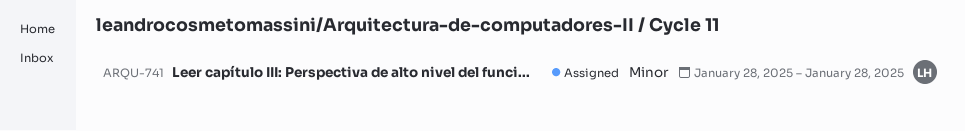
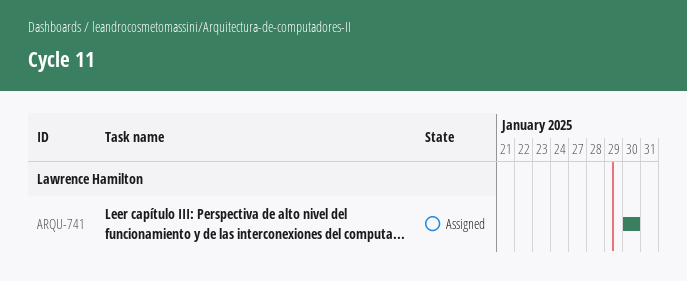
ARQU-741, start: Jan 28 -> Jan 30
ARQU-741, due: Jan 28 -> Jan 30

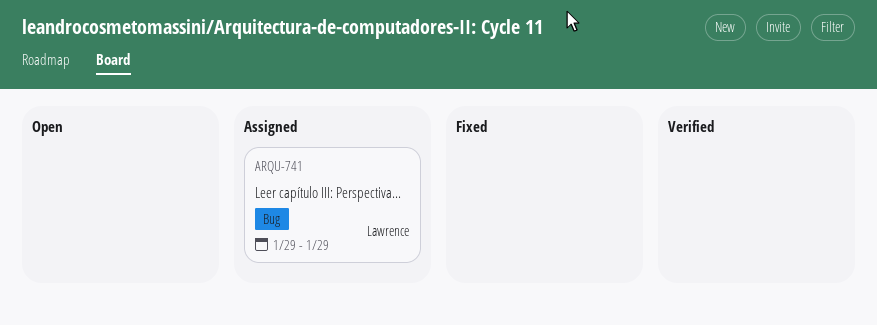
ARQU-741, start: Jan 30 -> Jan 29
ARQU-741, due: Jan 30 -> Jan 29

